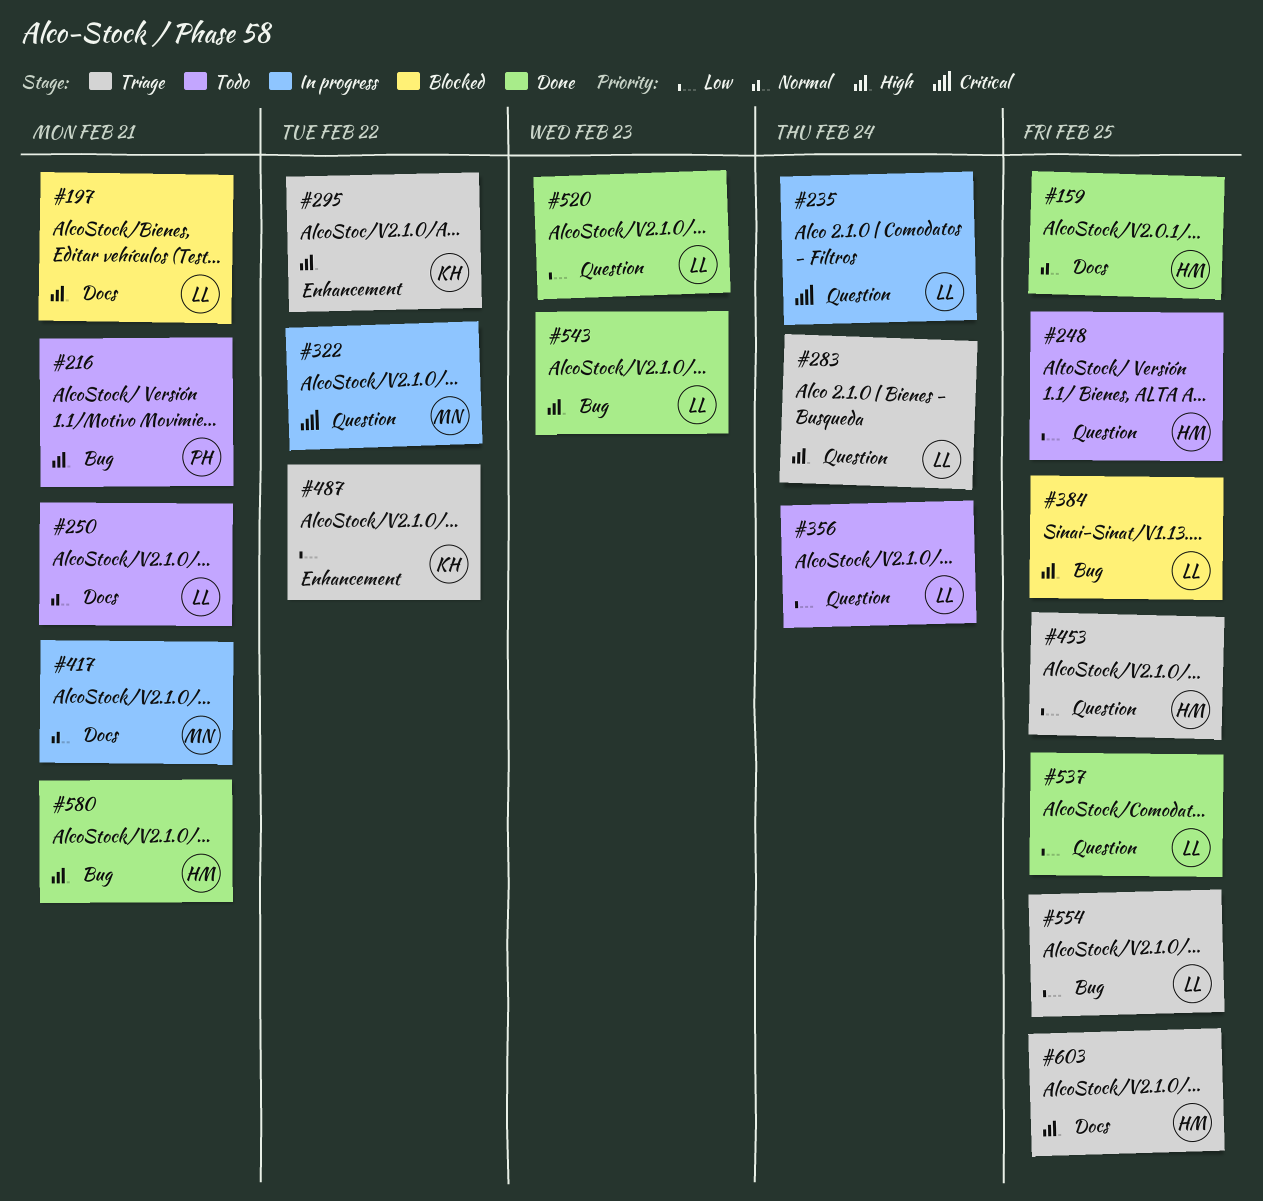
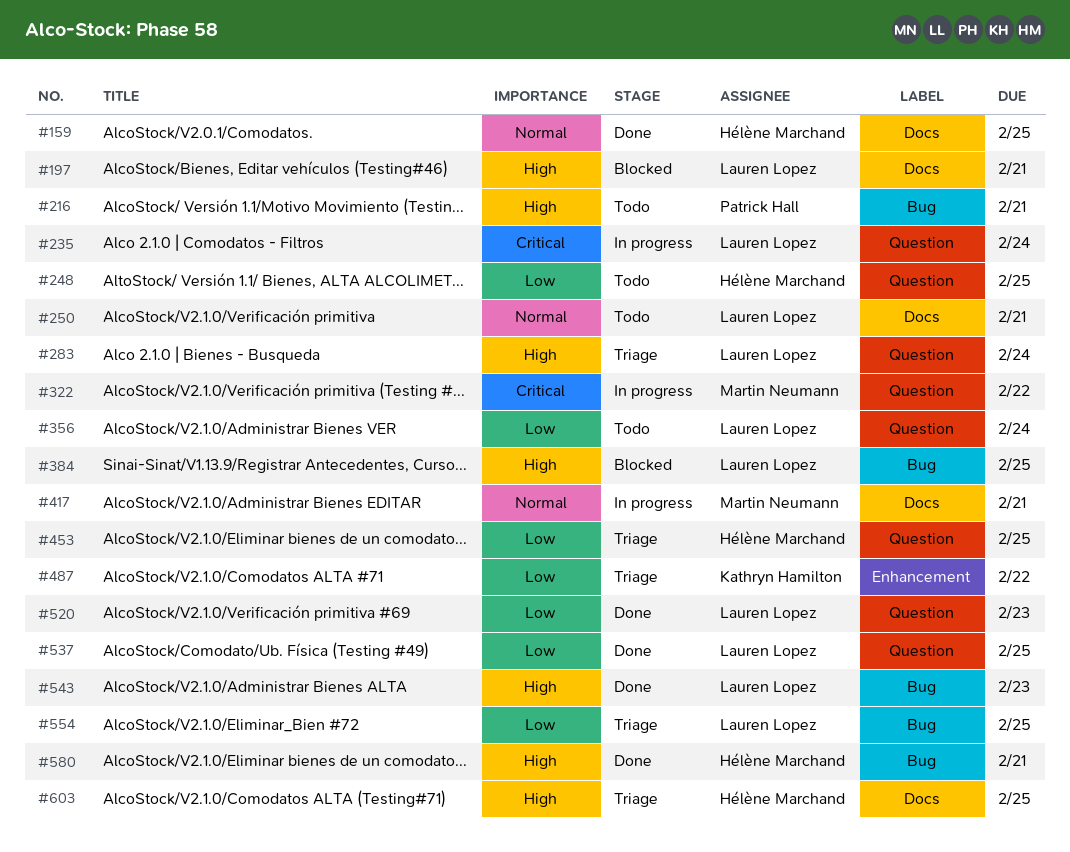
#295: present -> none

